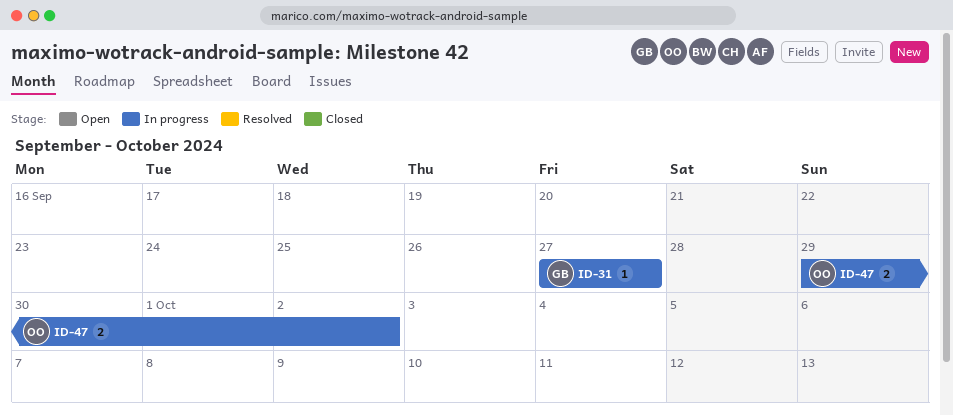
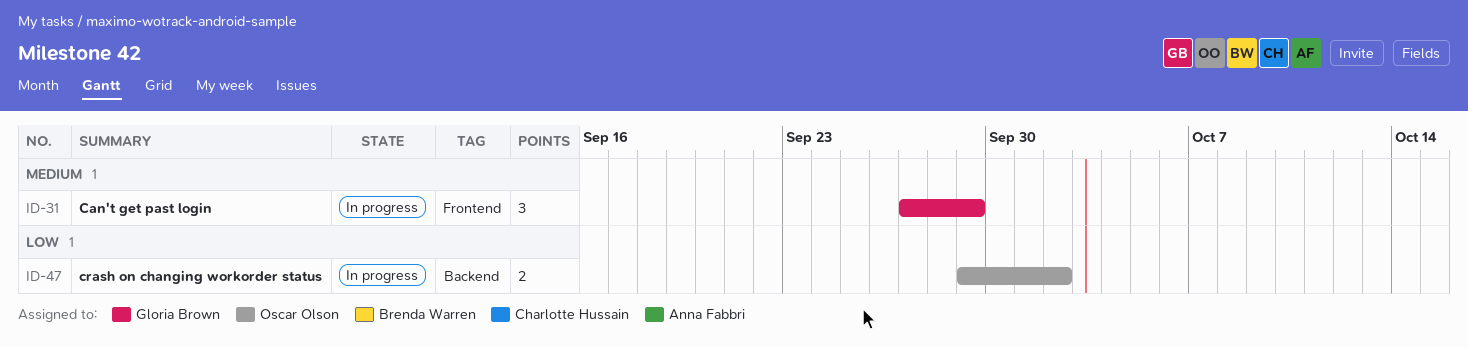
ID-31, estimate: 1 -> 3
ID-31, due: Sep 27 -> Sep 29

